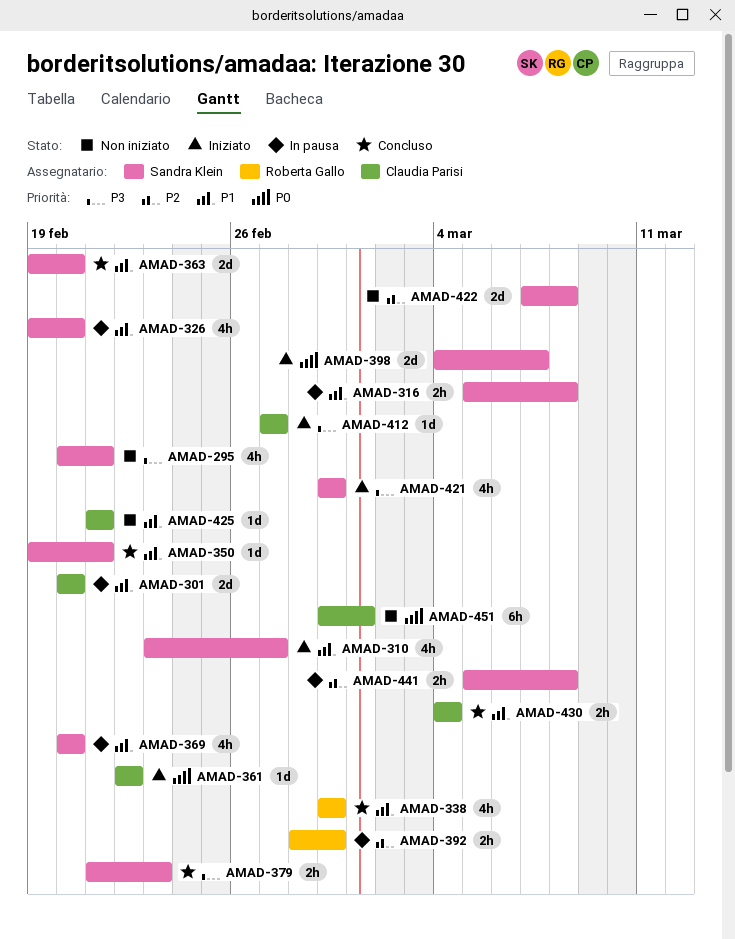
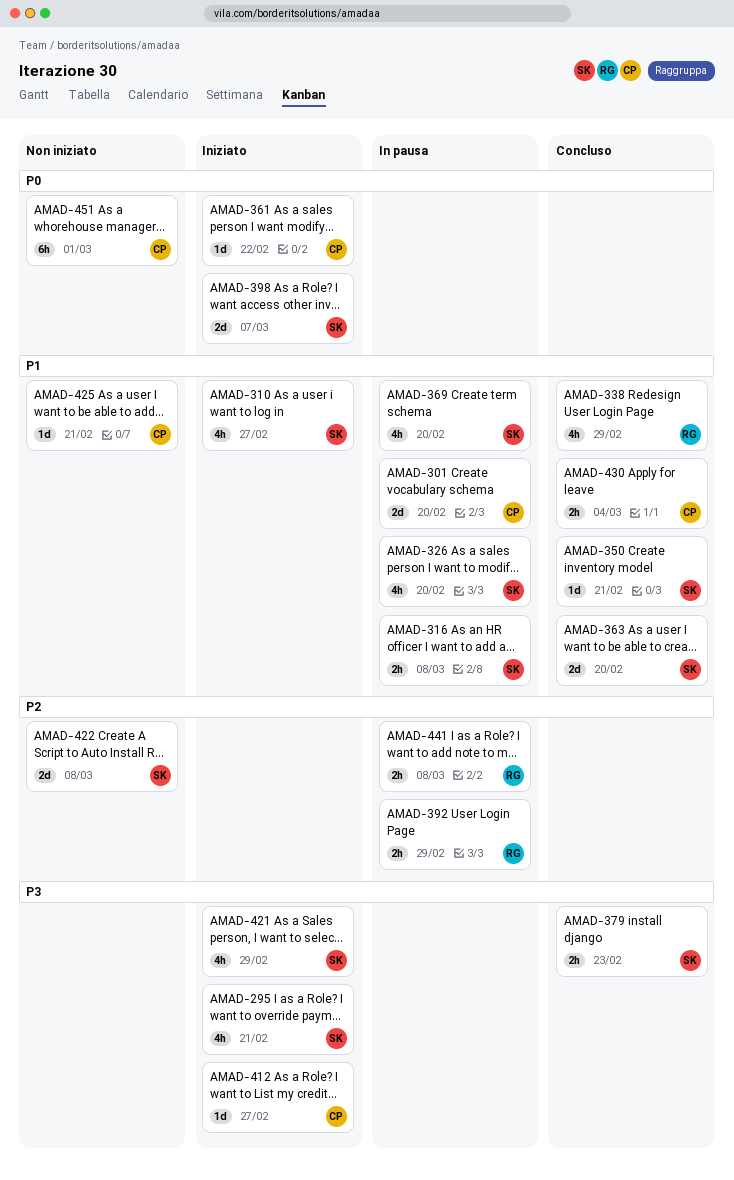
AMAD-295, status: Non iniziato -> Iniziato
AMAD-441, owner: Sandra Klein -> Roberta Gallo

